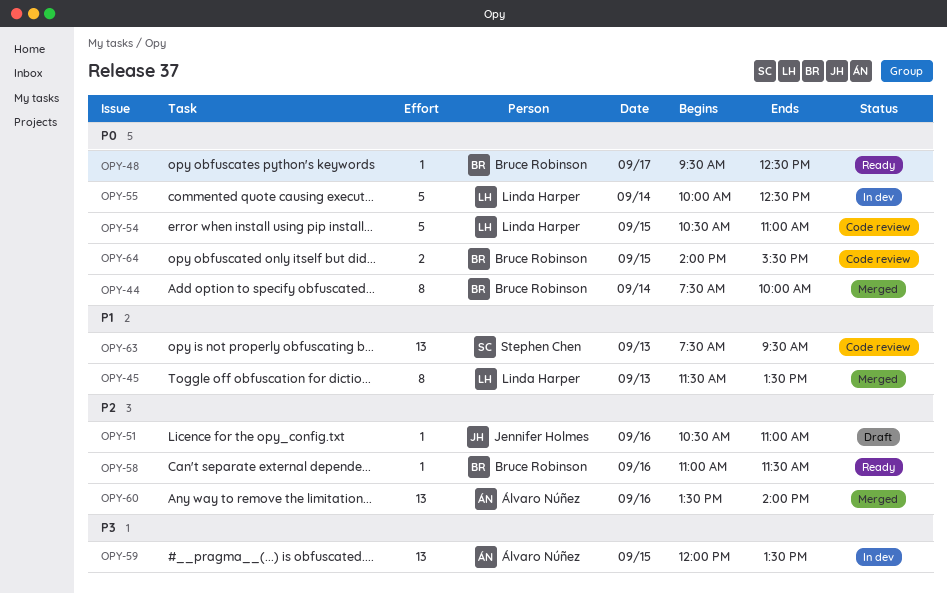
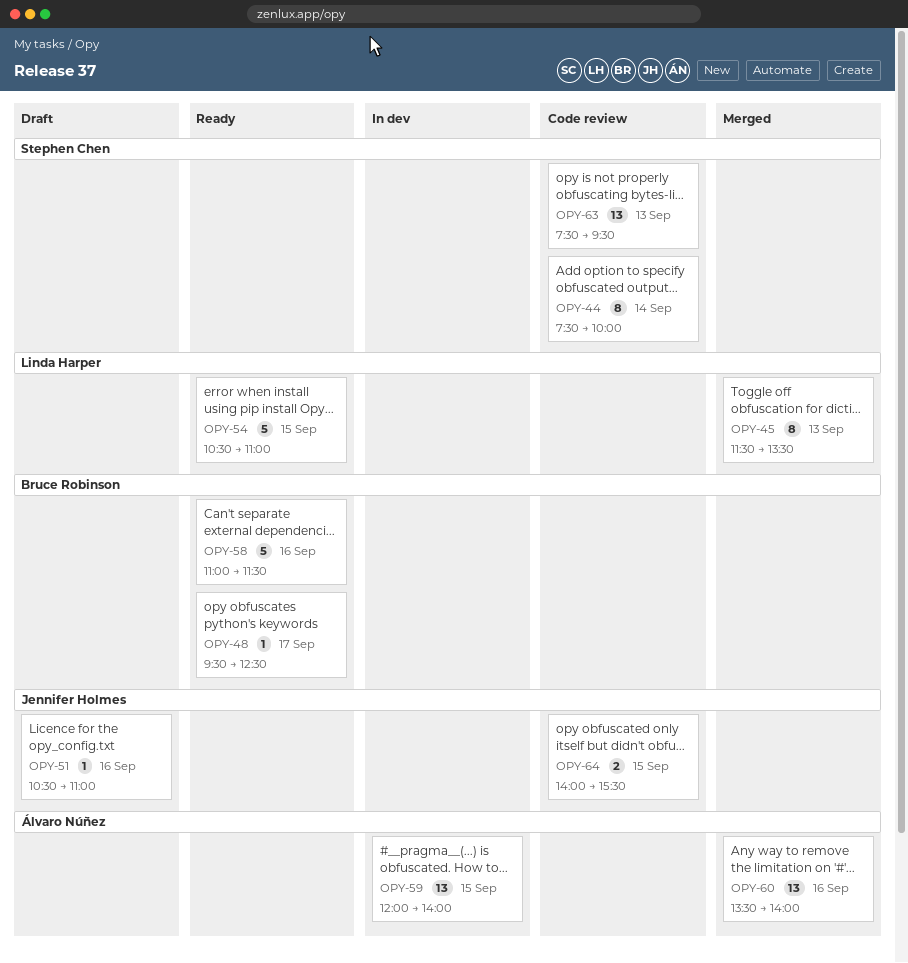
OPY-44, status: Merged -> Code review
OPY-44, owner: Bruce Robinson -> Stephen Chen
OPY-54, status: Code review -> Ready
OPY-55: present -> none
OPY-58, estimate: 1 -> 5
OPY-59, ends: 13:30 -> 14:00
OPY-64, owner: Bruce Robinson -> Jennifer Holmes

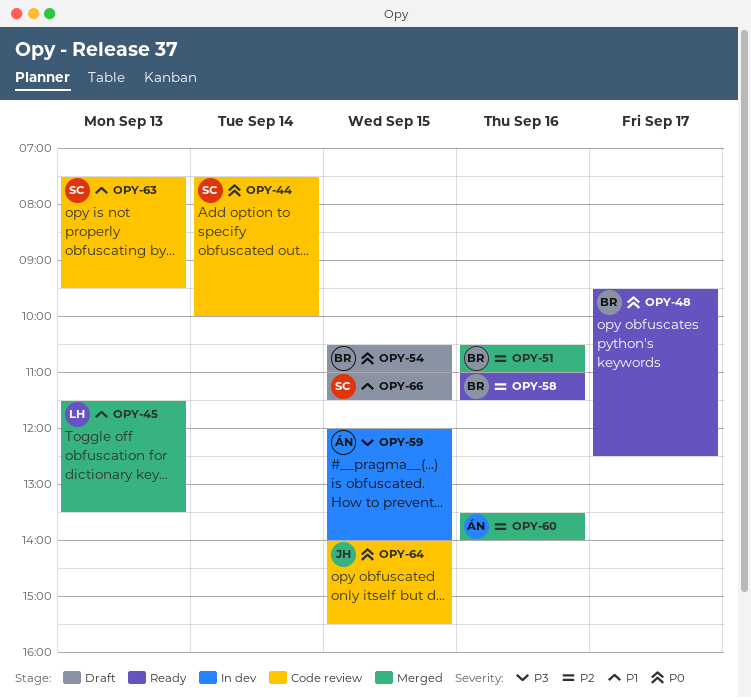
OPY-51, status: Draft -> Merged
OPY-51, owner: Jennifer Holmes -> Bruce Robinson
OPY-54, status: Ready -> Draft
OPY-54, owner: Linda Harper -> Bruce Robinson
OPY-66: none -> present

